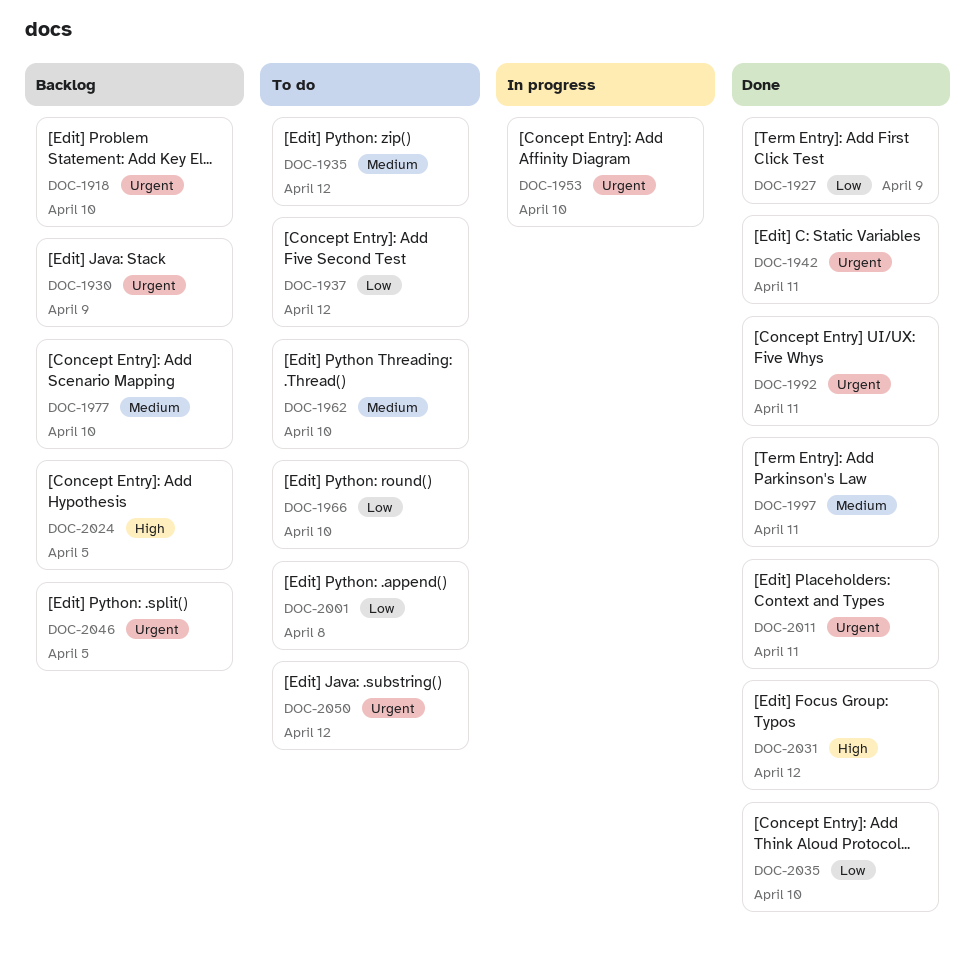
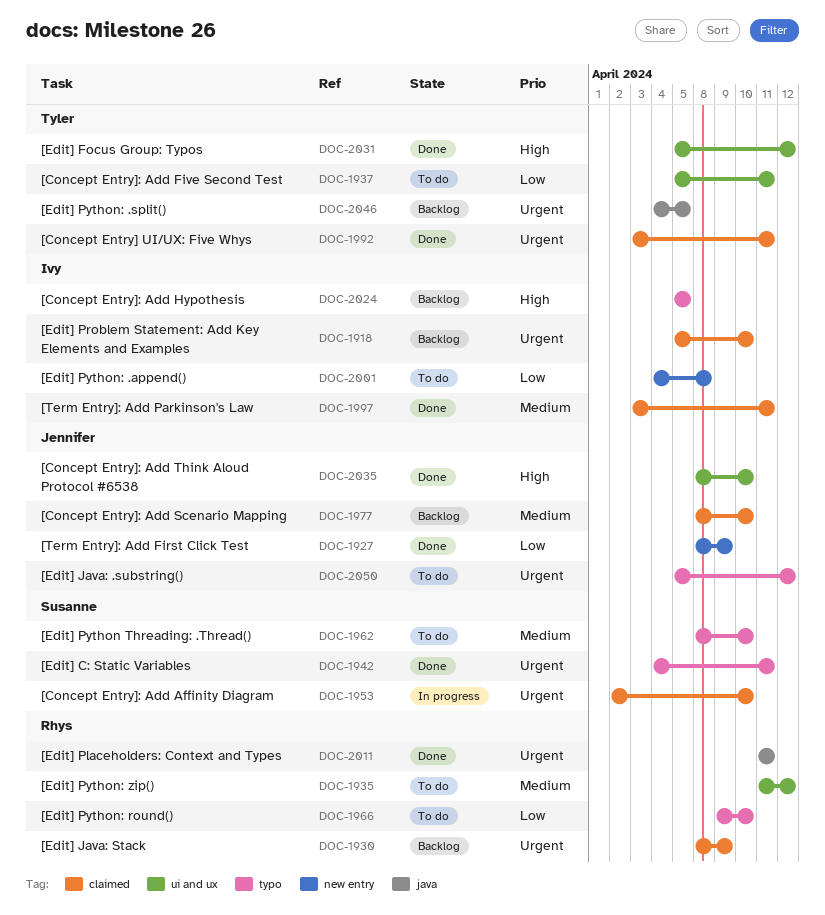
DOC-1937, due: Apr 12 -> Apr 11
DOC-2035, priority: Low -> High

